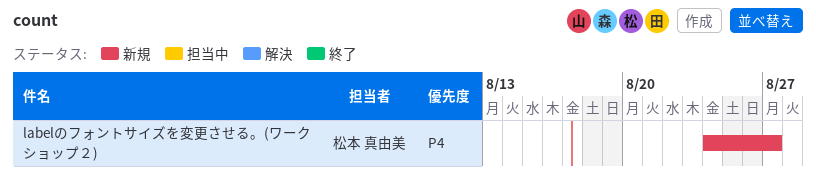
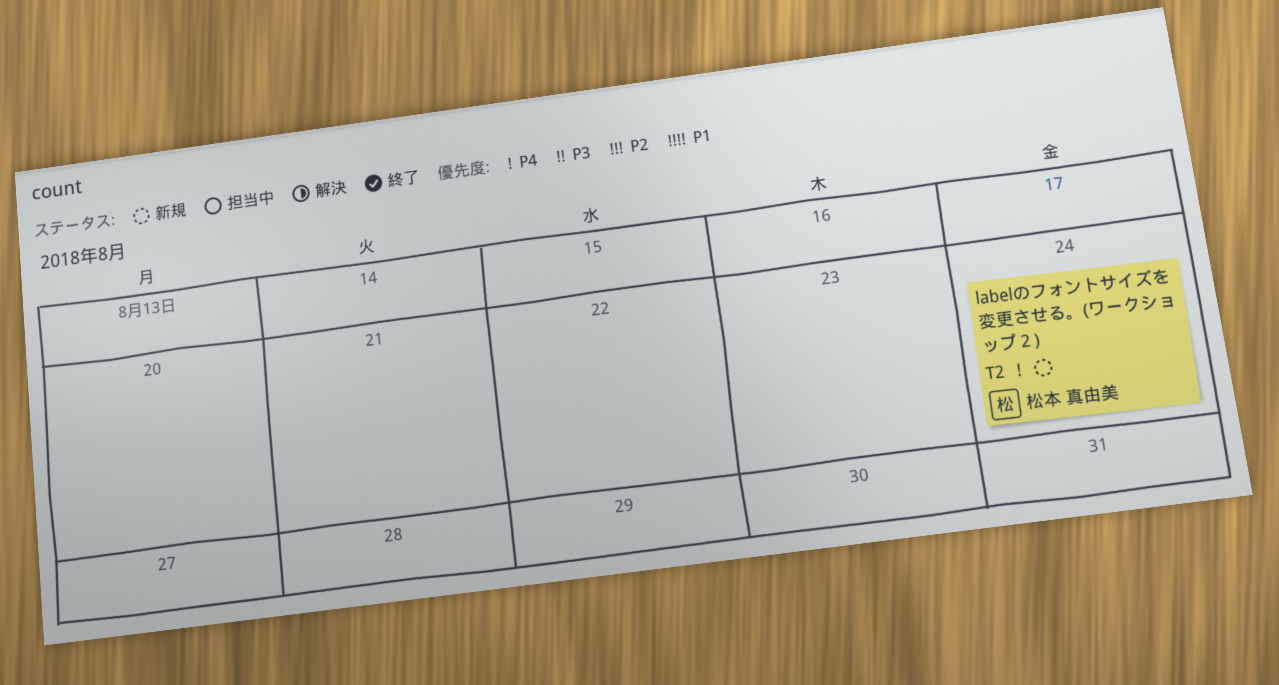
labelのフォントサイズを変更させる。(ワークショップ２), due: Aug 27 -> Aug 24

